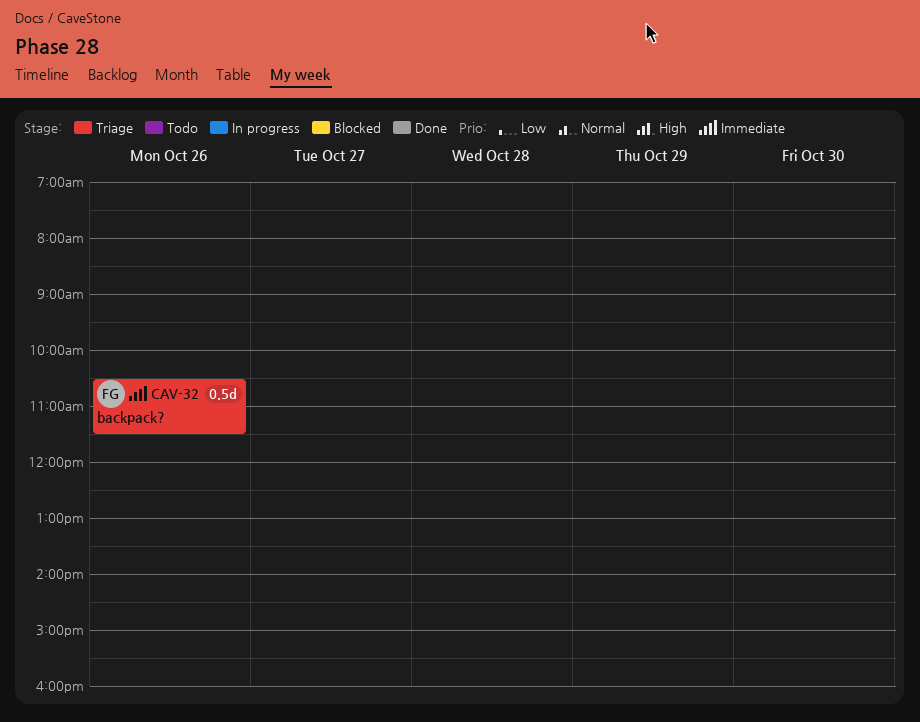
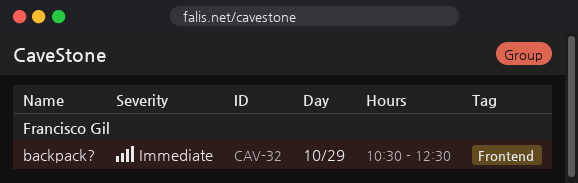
CAV-32, day: Oct 26 -> Oct 29
CAV-32, ends: 11:30 -> 12:30

